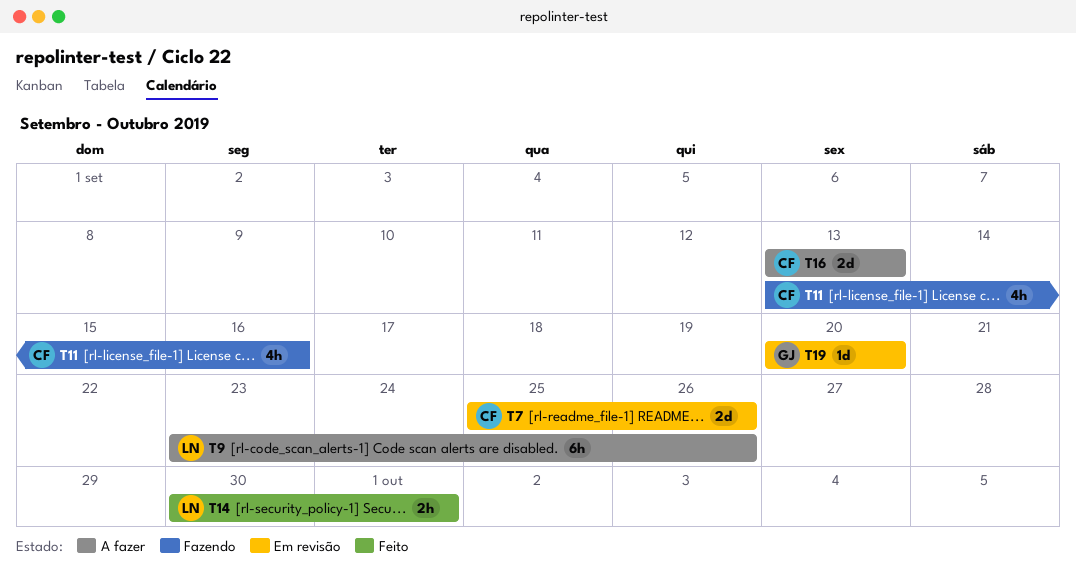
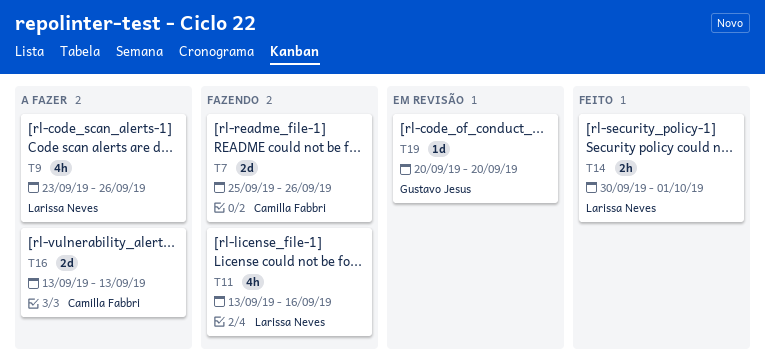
T7, status: Em revisão -> Fazendo
T9, estimate: 6h -> 4h
T11, owner: Camilla Fabbri -> Larissa Neves

